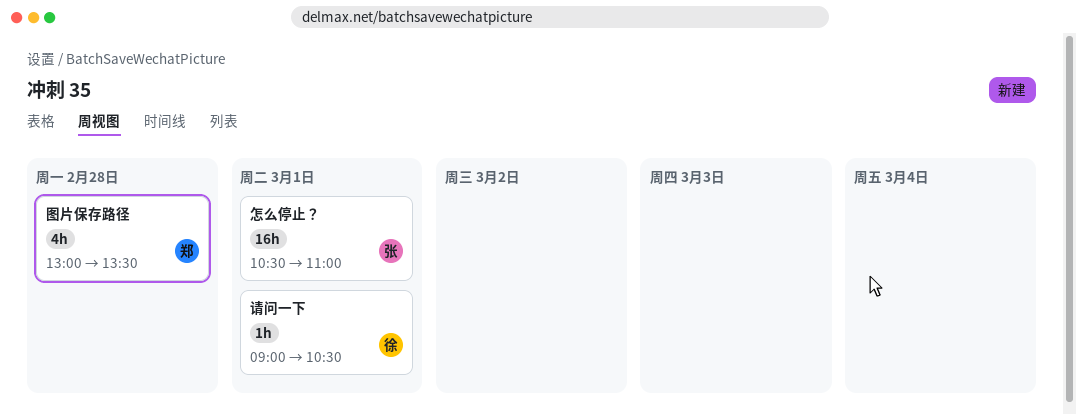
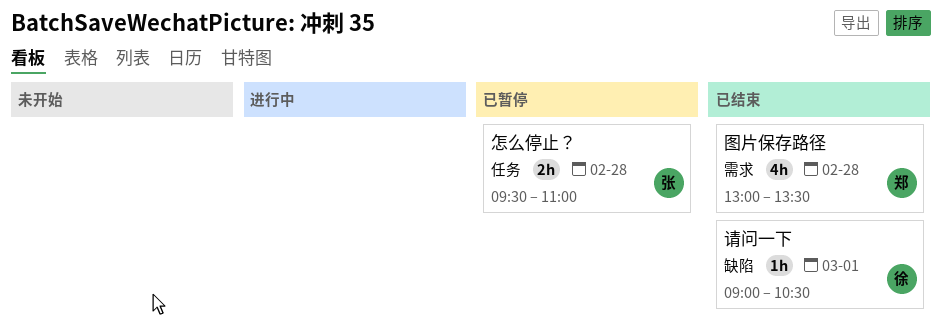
怎么停止？, estimate: 16h -> 2h
怎么停止？, day: Mar 1 -> Feb 28
怎么停止？, begins: 10:30 -> 09:30

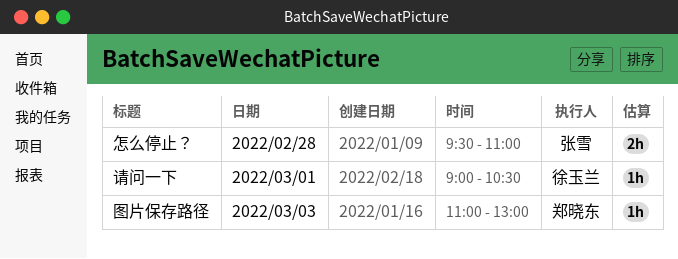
图片保存路径, estimate: 4h -> 1h
图片保存路径, day: Feb 28 -> Mar 3
图片保存路径, begins: 13:00 -> 11:00
图片保存路径, ends: 13:30 -> 13:00

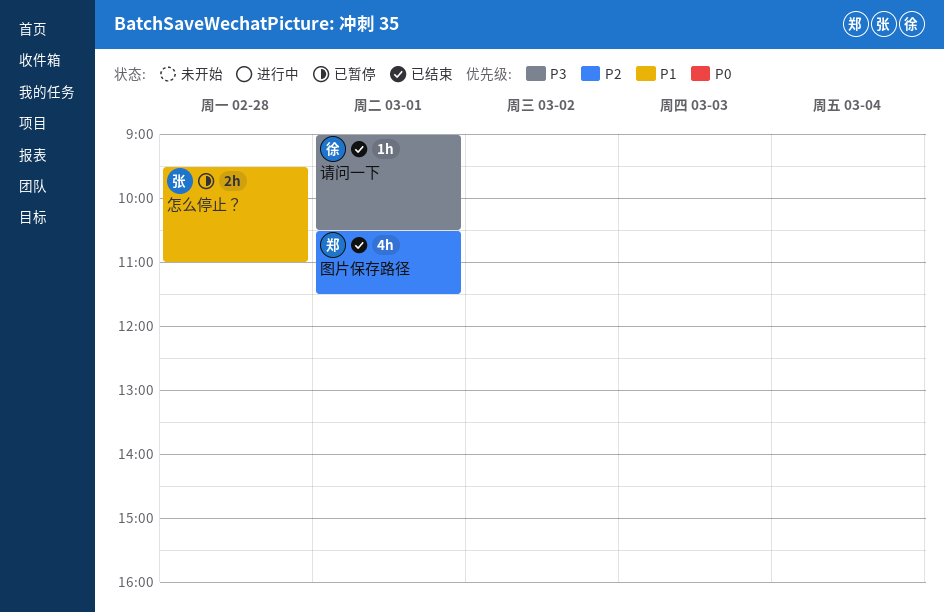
图片保存路径, estimate: 1h -> 4h
图片保存路径, day: Mar 3 -> Mar 1
图片保存路径, begins: 11:00 -> 10:30
图片保存路径, ends: 13:00 -> 11:30

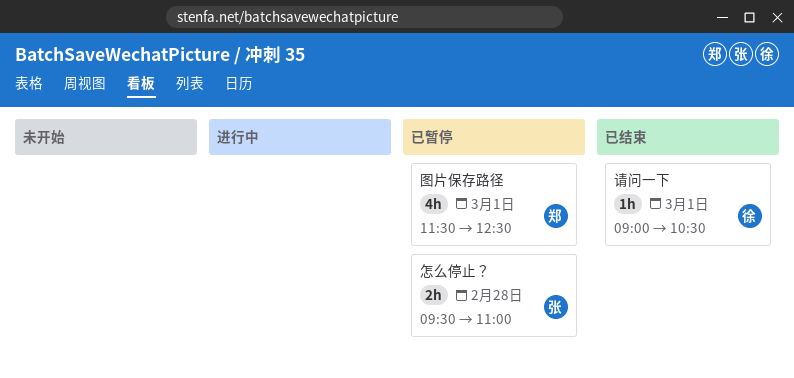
图片保存路径, status: 已结束 -> 已暂停
图片保存路径, begins: 10:30 -> 11:30
图片保存路径, ends: 11:30 -> 12:30

